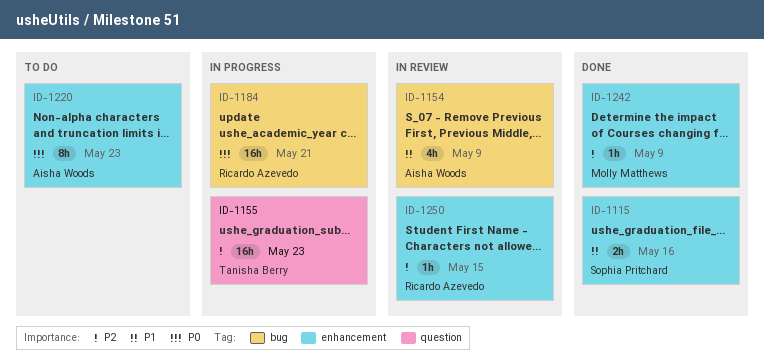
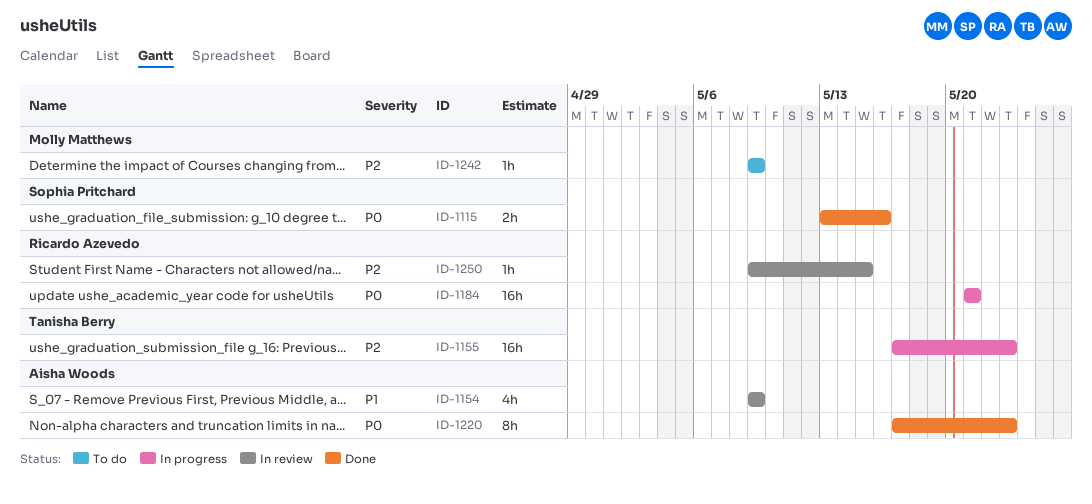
ID-1115, priority: P1 -> P0
ID-1220, status: To do -> Done
ID-1242, status: Done -> To do

